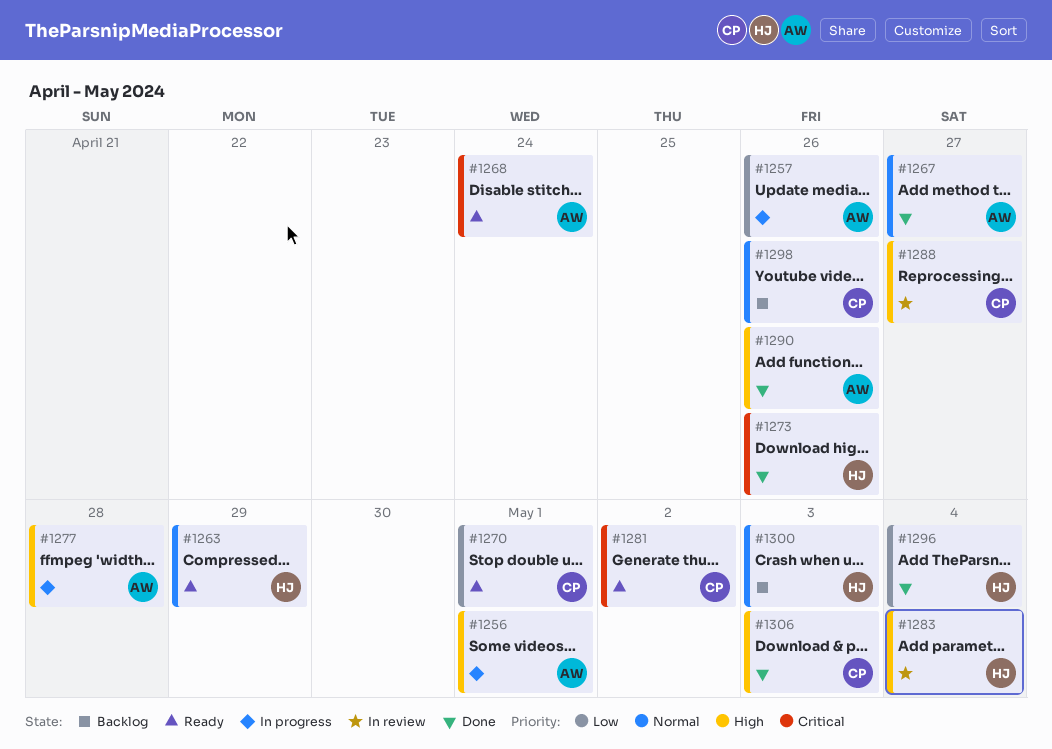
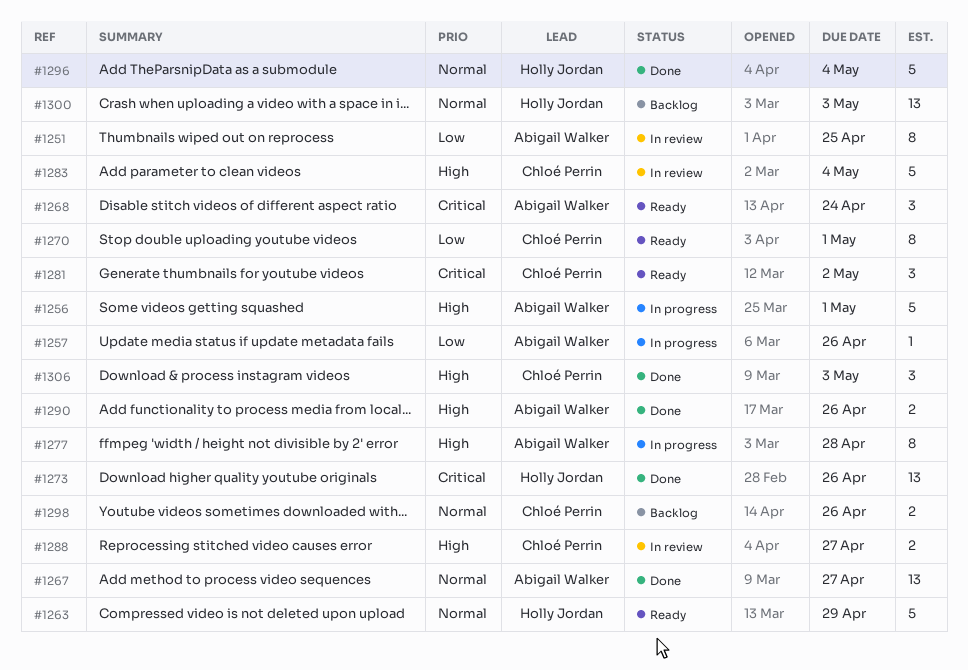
#1251: none -> present
#1283, owner: Holly Jordan -> Chloé Perrin
#1296, priority: Low -> Normal

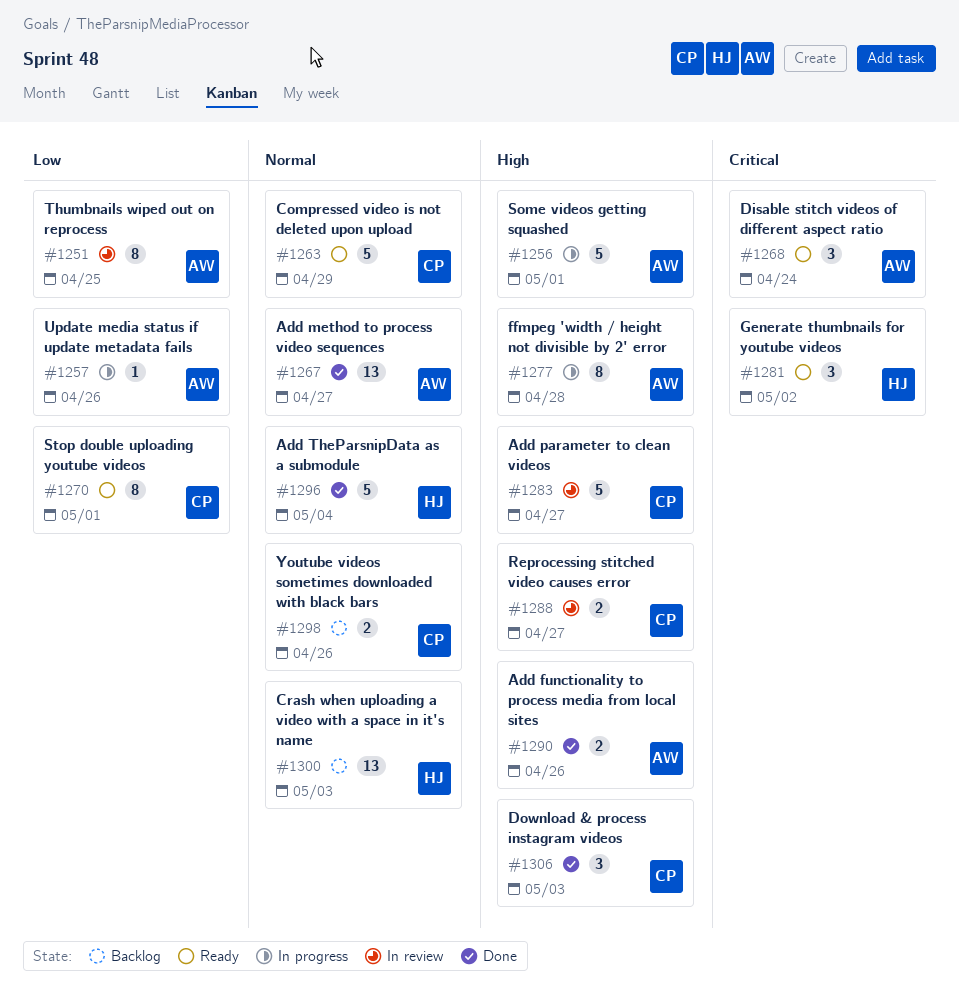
#1263, owner: Holly Jordan -> Chloé Perrin
#1273: present -> none
#1281, owner: Chloé Perrin -> Holly Jordan
#1283, due: May 4 -> Apr 27

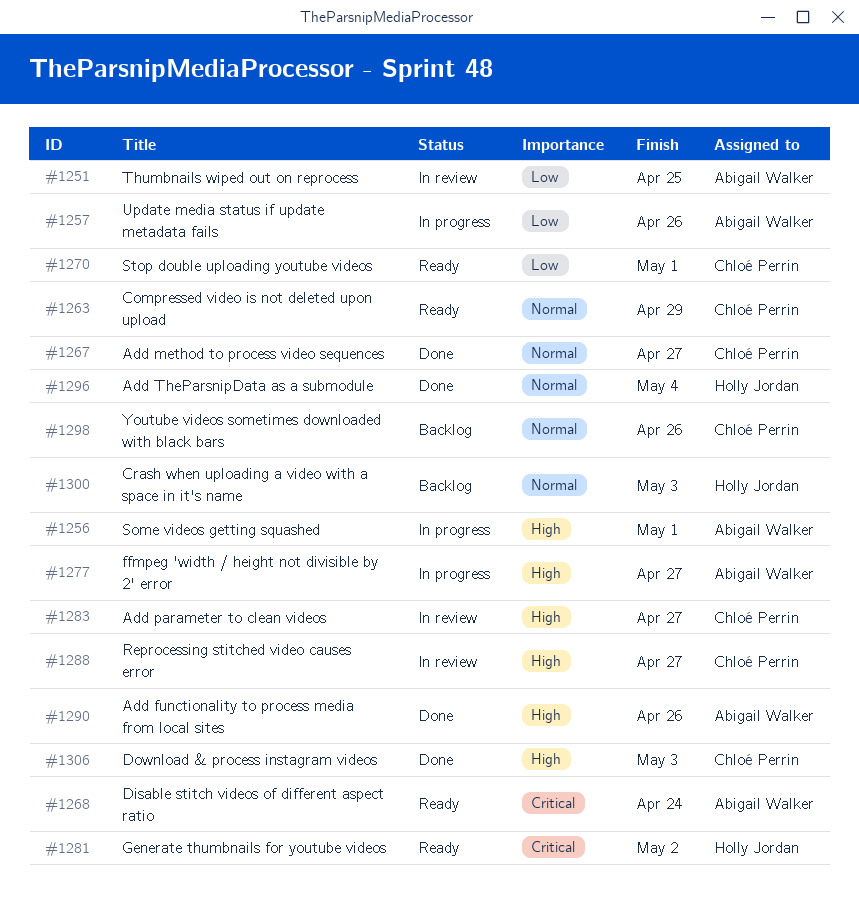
#1267, owner: Abigail Walker -> Chloé Perrin
#1277, due: Apr 28 -> Apr 27

